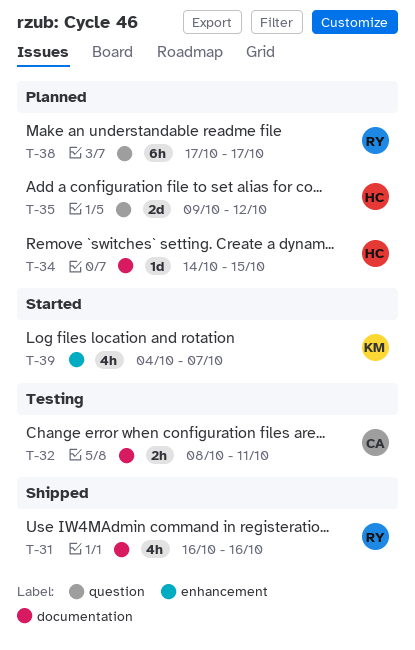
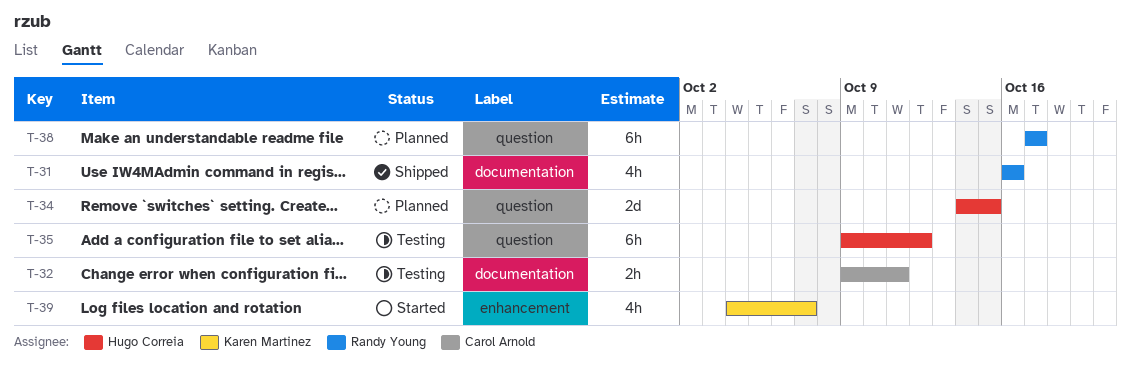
T-32, start: Oct 8 -> Oct 9
T-34, label: documentation -> question
T-34, estimate: 1d -> 2d
T-35, status: Planned -> Testing
T-35, estimate: 2d -> 6h

